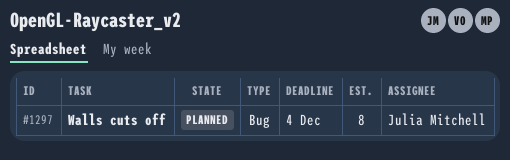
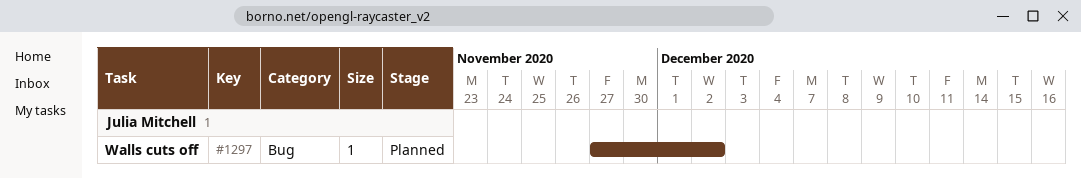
#1297, estimate: 8 -> 1
#1297, due: Dec 4 -> Dec 2

